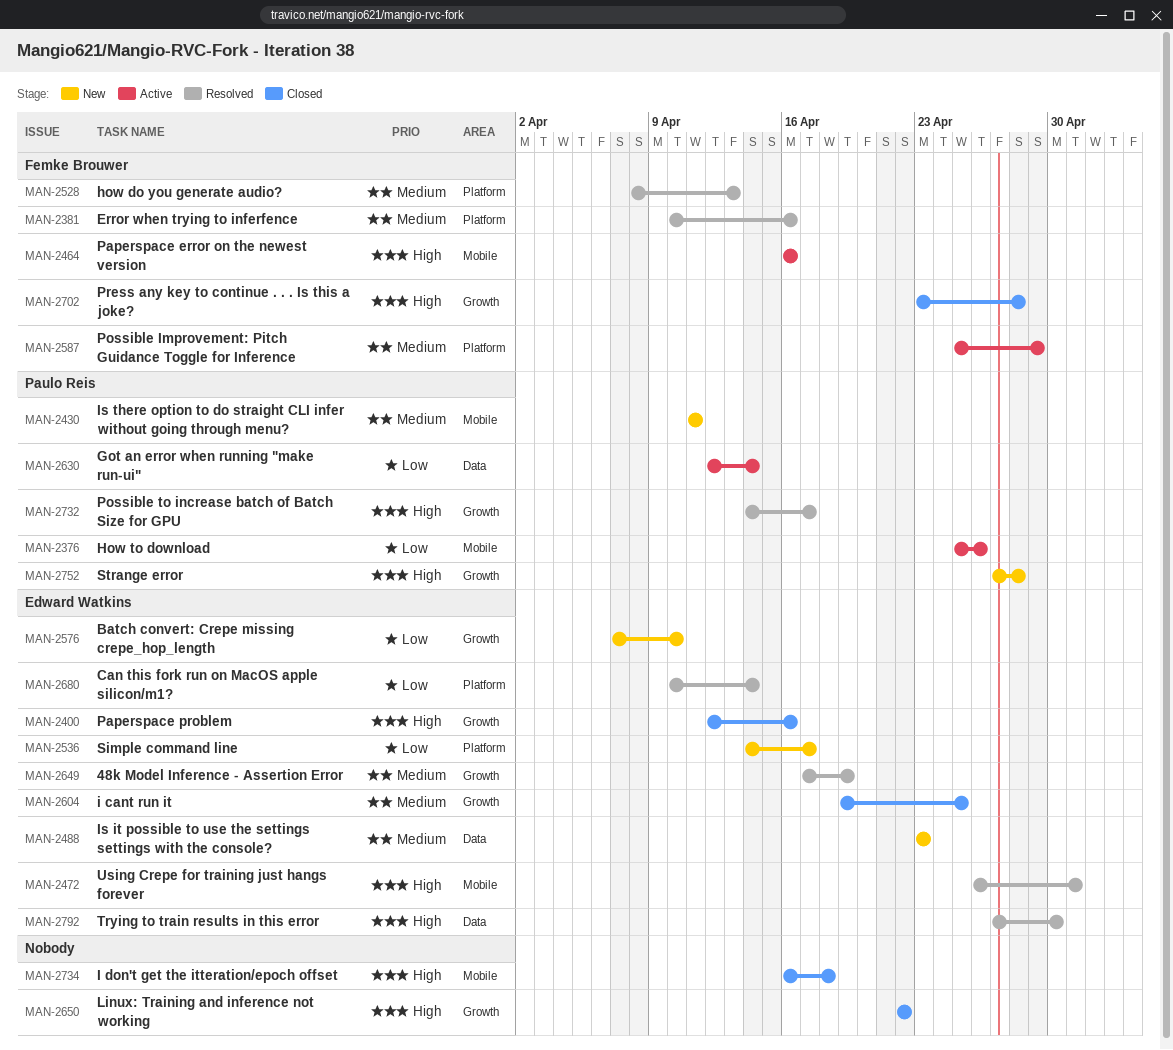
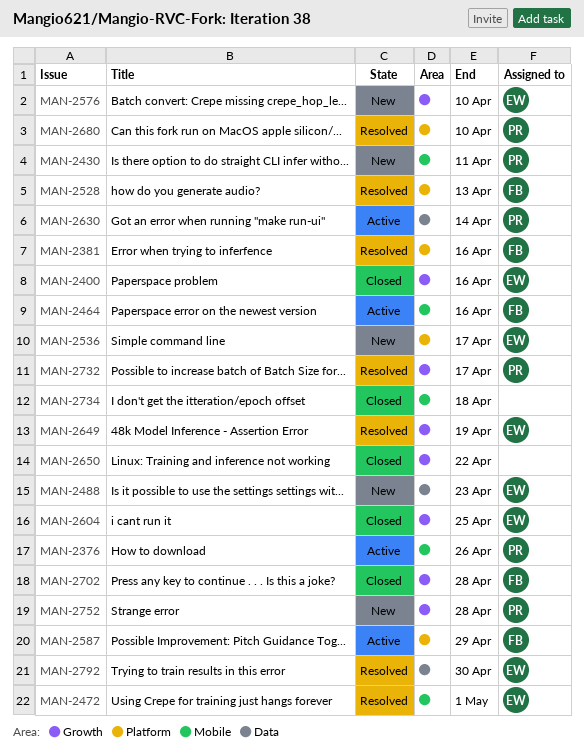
MAN-2680, owner: Edward Watkins -> Paulo Reis
MAN-2680, due: Apr 14 -> Apr 10

